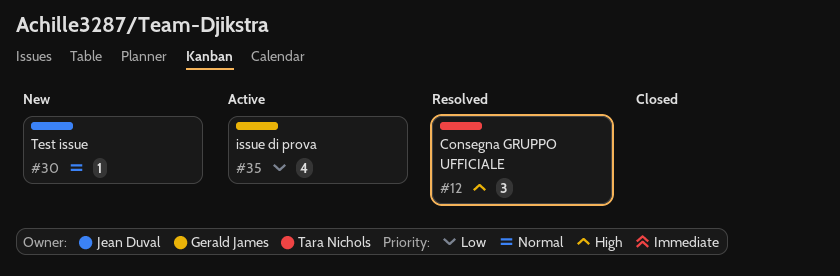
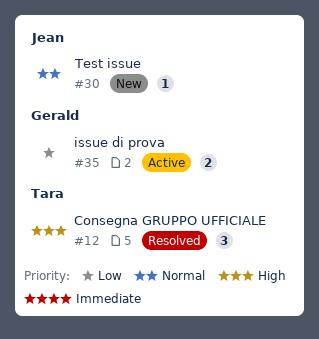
#35, estimate: 4 -> 2

